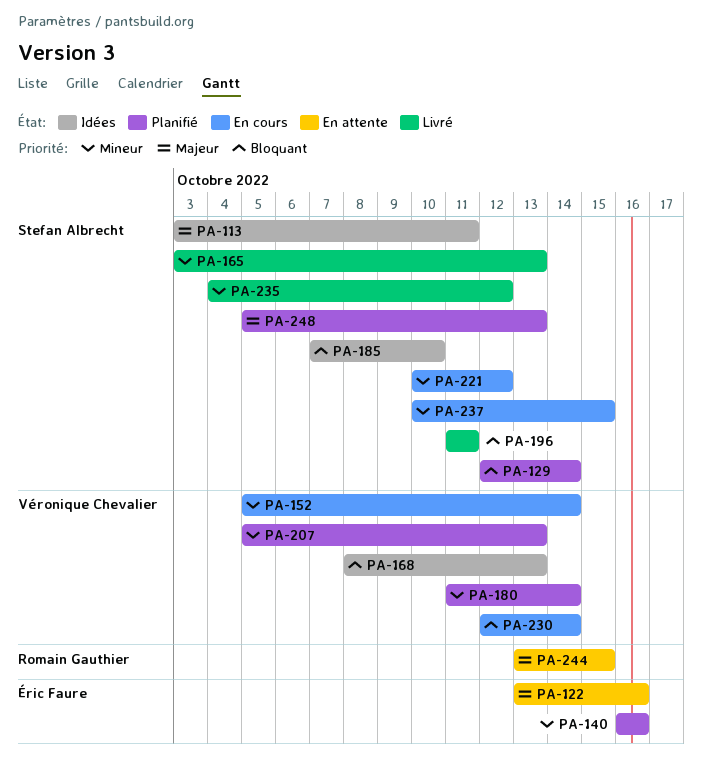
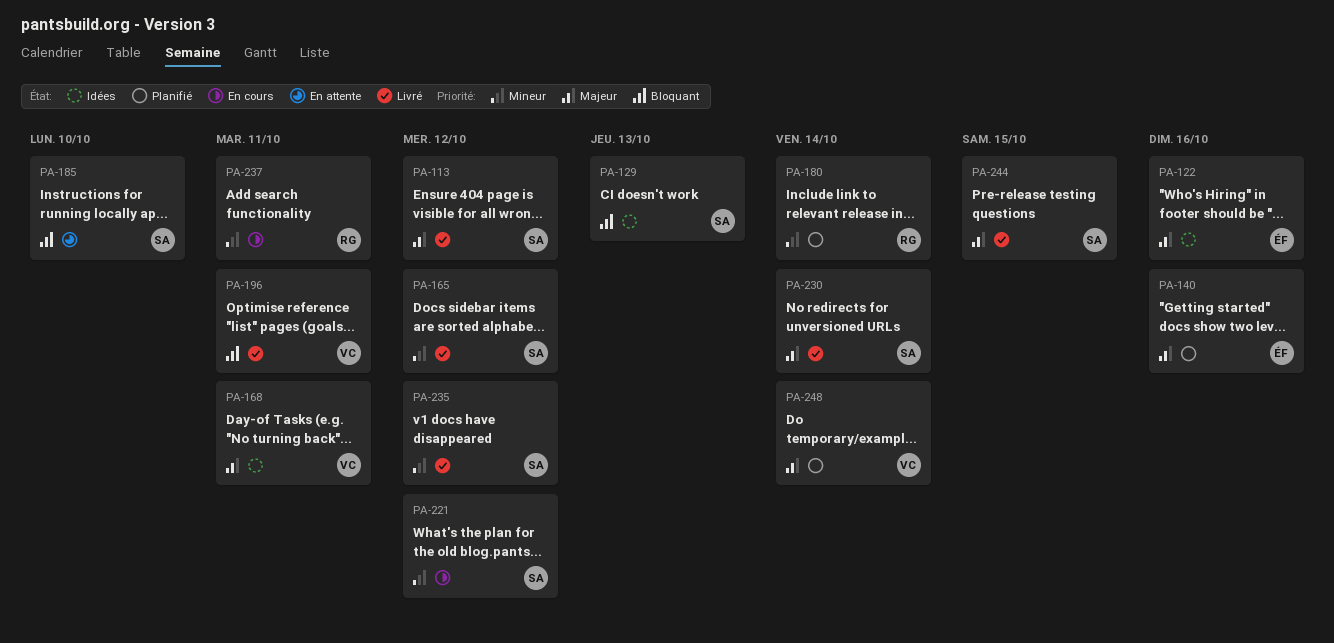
PA-113, status: Idées -> Livré
PA-113, due: Oct 11 -> Oct 12
PA-122, status: En attente -> Idées
PA-129, status: Planifié -> Idées
PA-129, due: Oct 14 -> Oct 13
PA-140, priority: Mineur -> Majeur
PA-152: present -> none
PA-165, due: Oct 13 -> Oct 12
PA-168, priority: Bloquant -> Majeur
PA-168, due: Oct 13 -> Oct 11
PA-180, owner: Véronique Chevalier -> Romain Gauthier
PA-185, status: Idées -> En attente
PA-196, owner: Stefan Albrecht -> Véronique Chevalier
PA-207: present -> none
PA-230, status: En cours -> Livré
PA-230, owner: Véronique Chevalier -> Stefan Albrecht
PA-230, priority: Bloquant -> Majeur
PA-237, owner: Stefan Albrecht -> Romain Gauthier
PA-237, due: Oct 15 -> Oct 11
PA-244, status: En attente -> Livré
PA-244, owner: Romain Gauthier -> Stefan Albrecht
PA-248, owner: Stefan Albrecht -> Véronique Chevalier
PA-248, due: Oct 13 -> Oct 14

